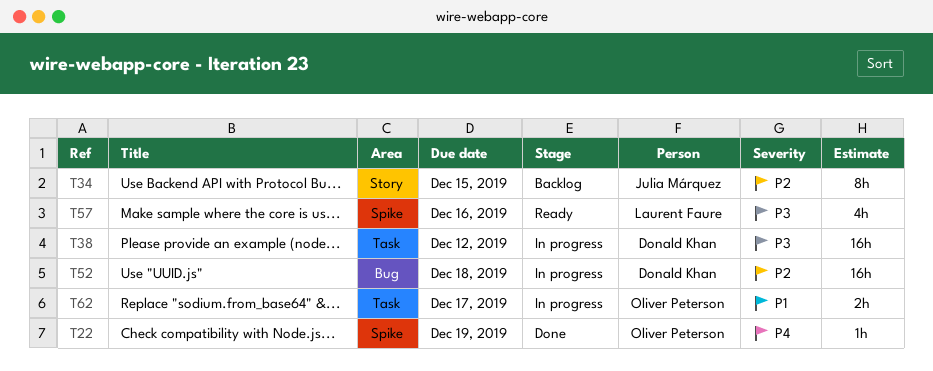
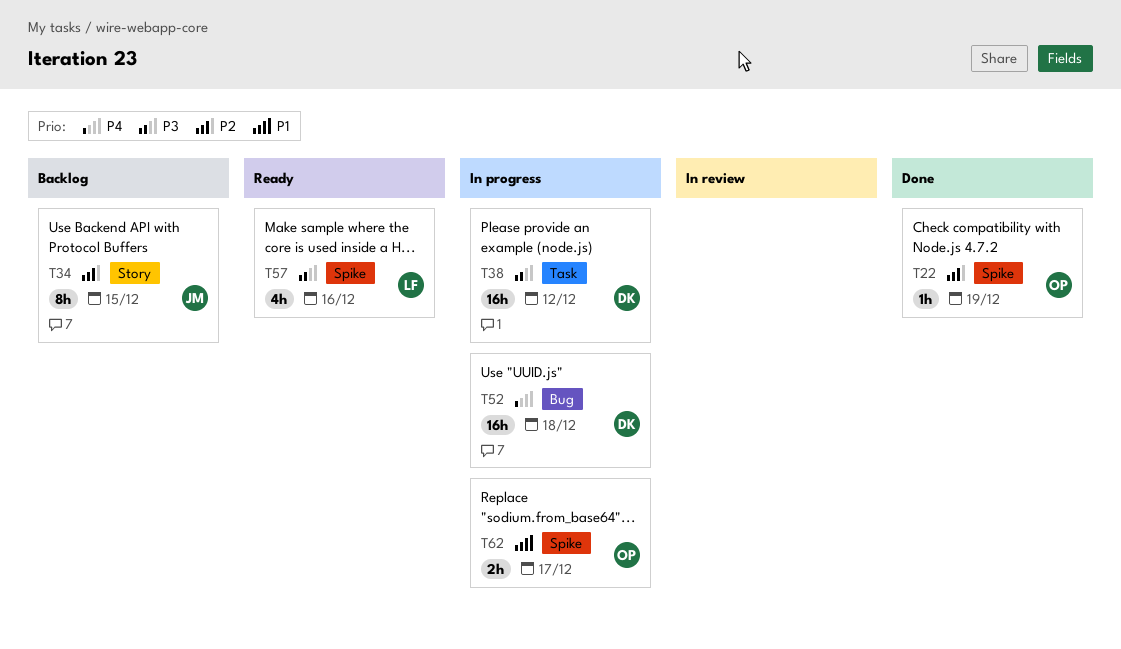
T22, priority: P4 -> P2
T52, priority: P2 -> P4
T62, label: Task -> Spike

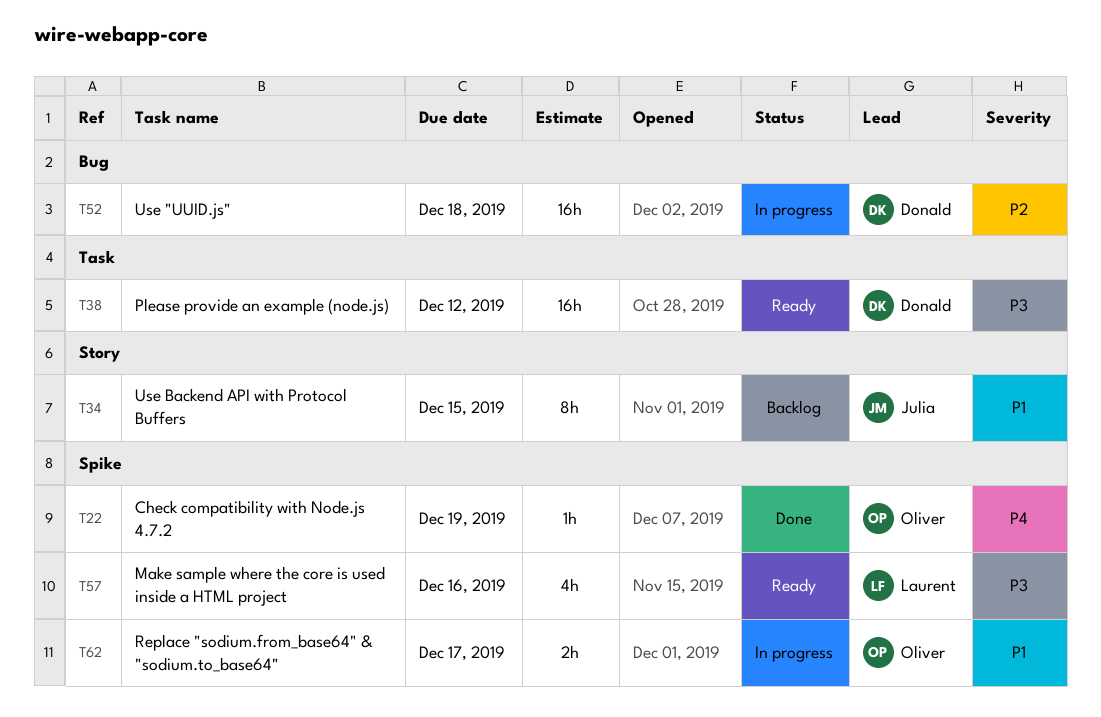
T22, priority: P2 -> P4
T34, priority: P2 -> P1
T38, status: In progress -> Ready
T52, priority: P4 -> P2

